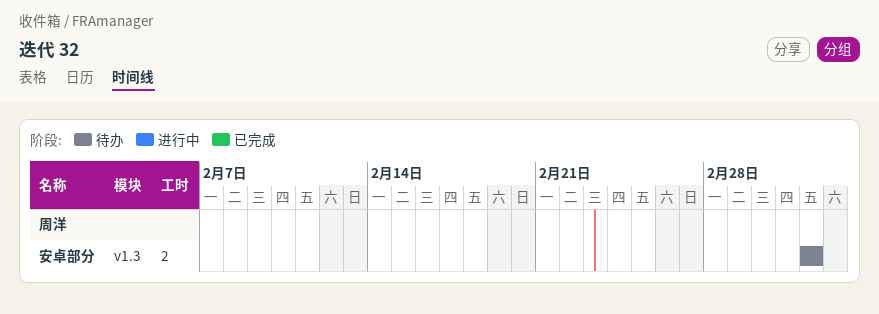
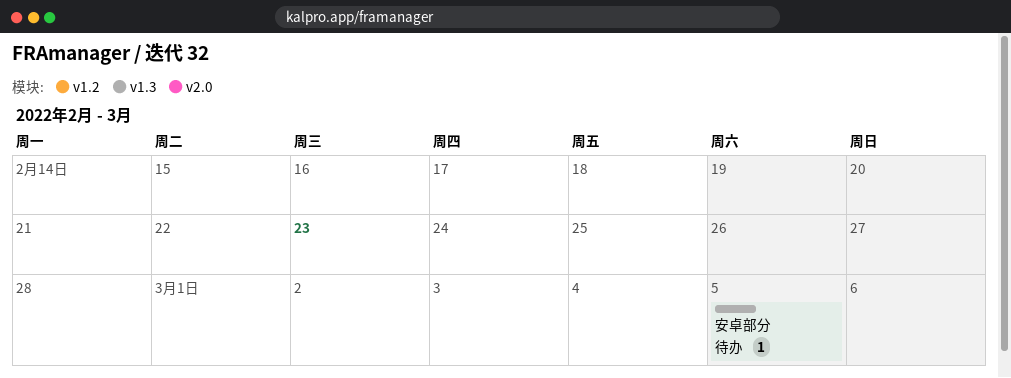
安卓部分, estimate: 2 -> 1
安卓部分, due: Mar 4 -> Mar 5

